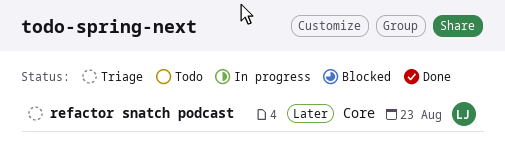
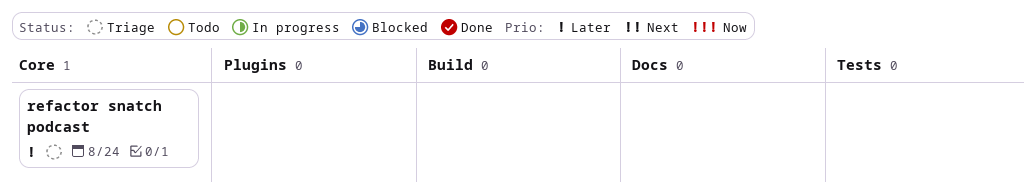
refactor snatch podcast, due: Aug 23 -> Aug 24

